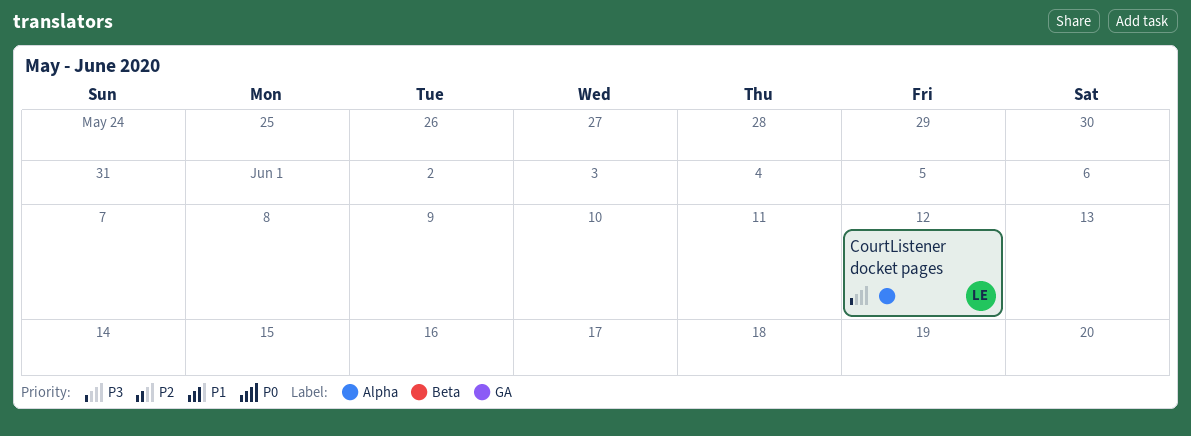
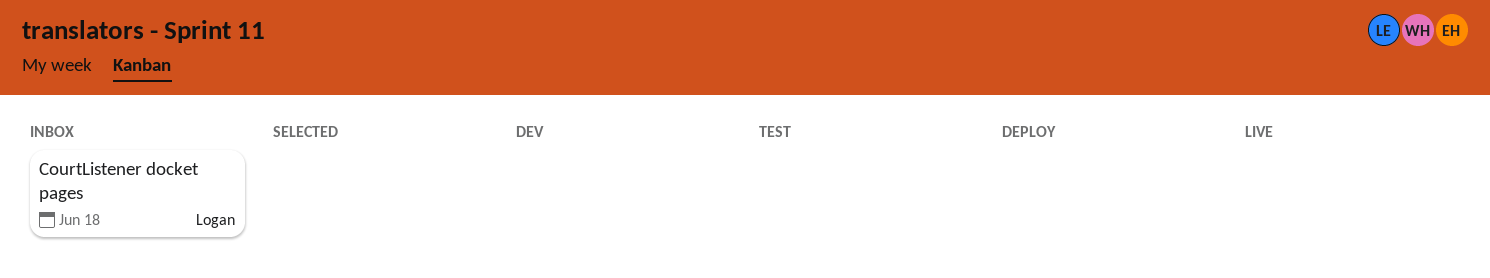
CourtListener docket pages, due: Jun 12 -> Jun 18

